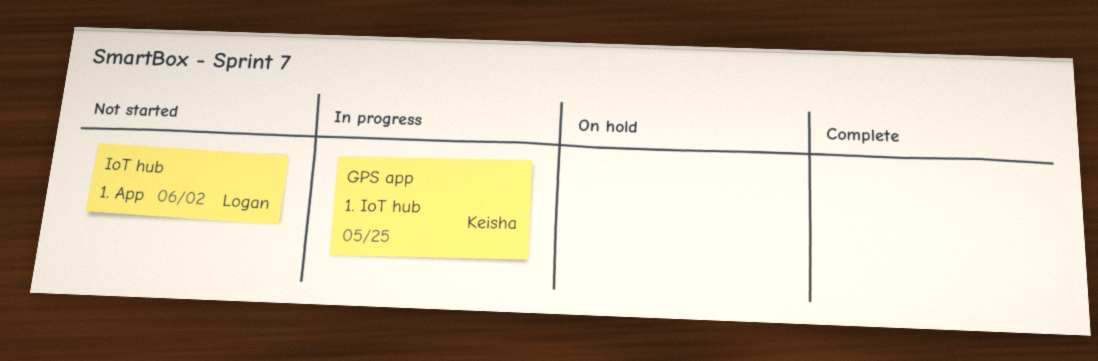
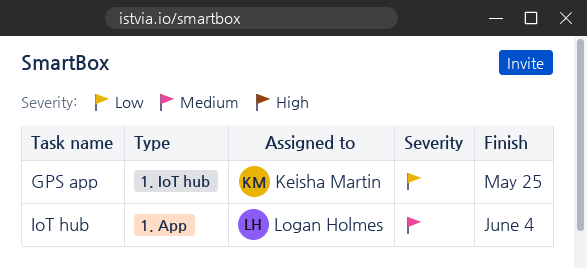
IoT hub, due: Jun 2 -> Jun 4

